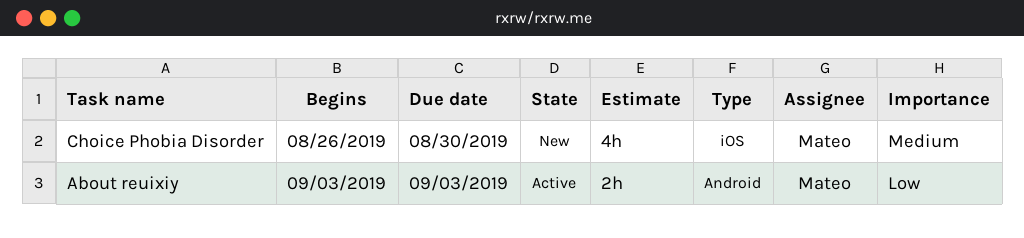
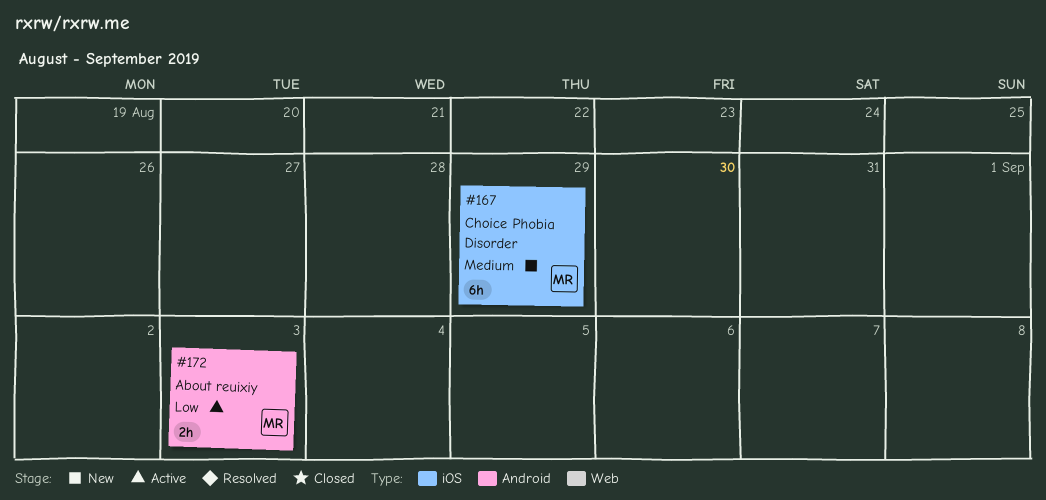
Choice Phobia Disorder, estimate: 4h -> 6h
Choice Phobia Disorder, due: Aug 30 -> Aug 29

